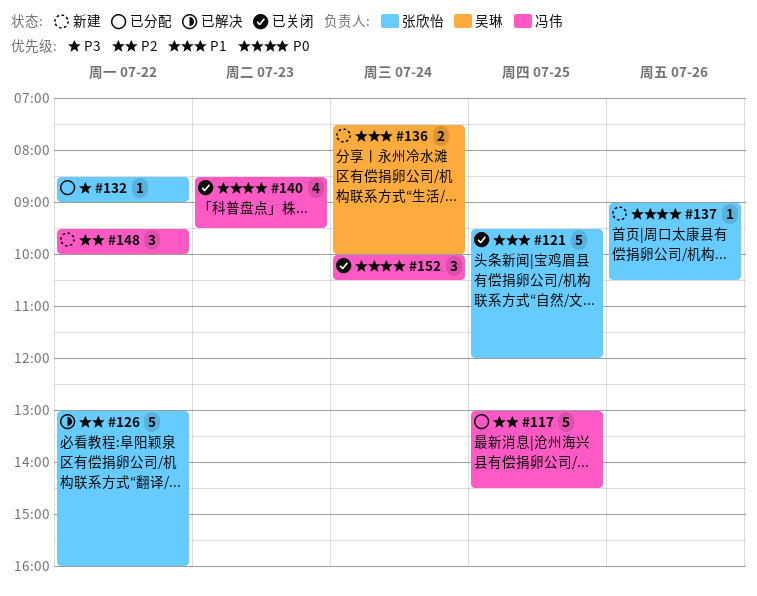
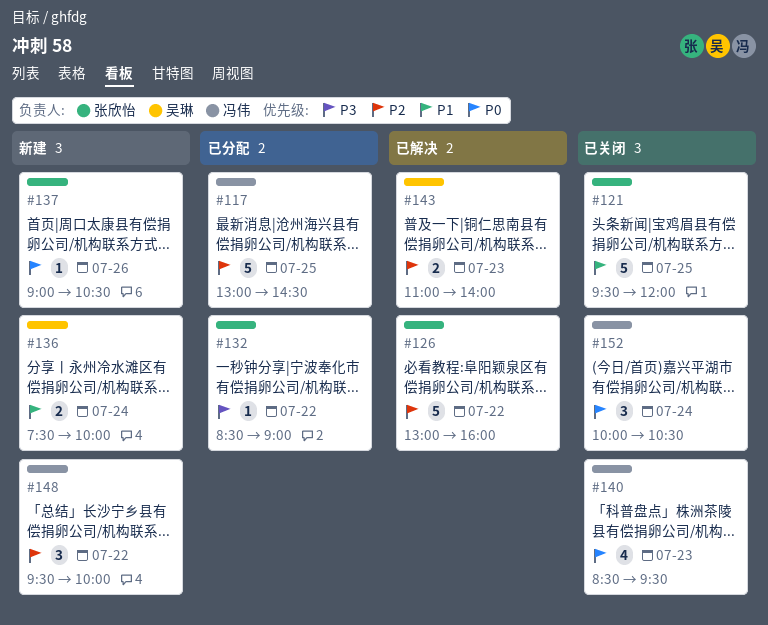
#143: none -> present

